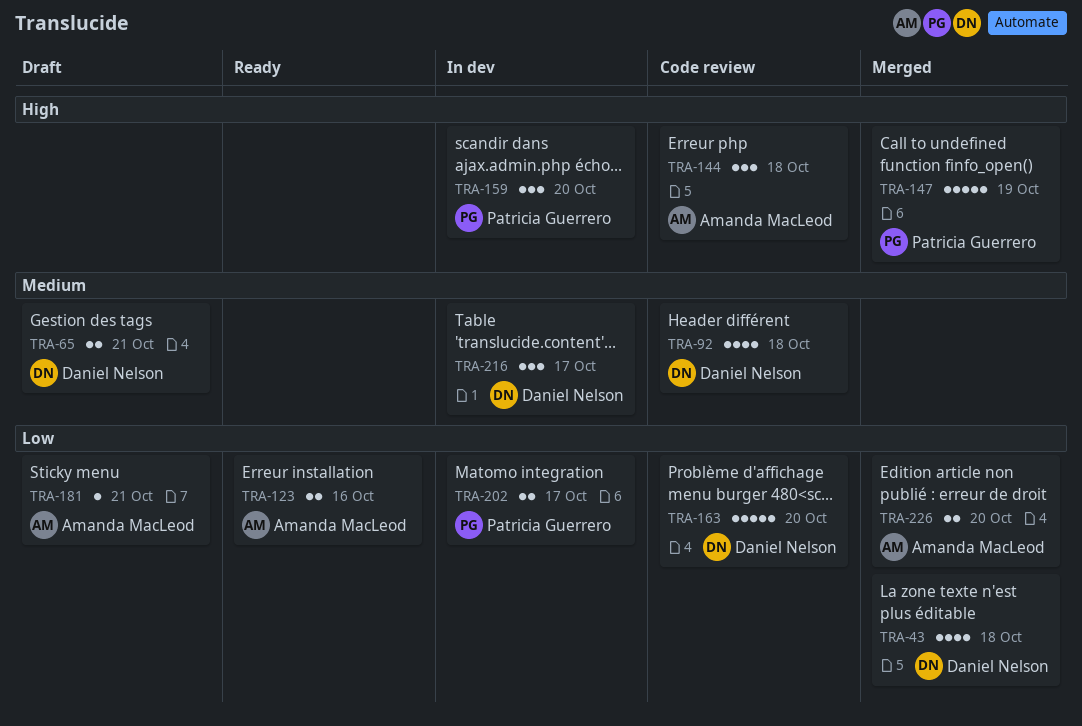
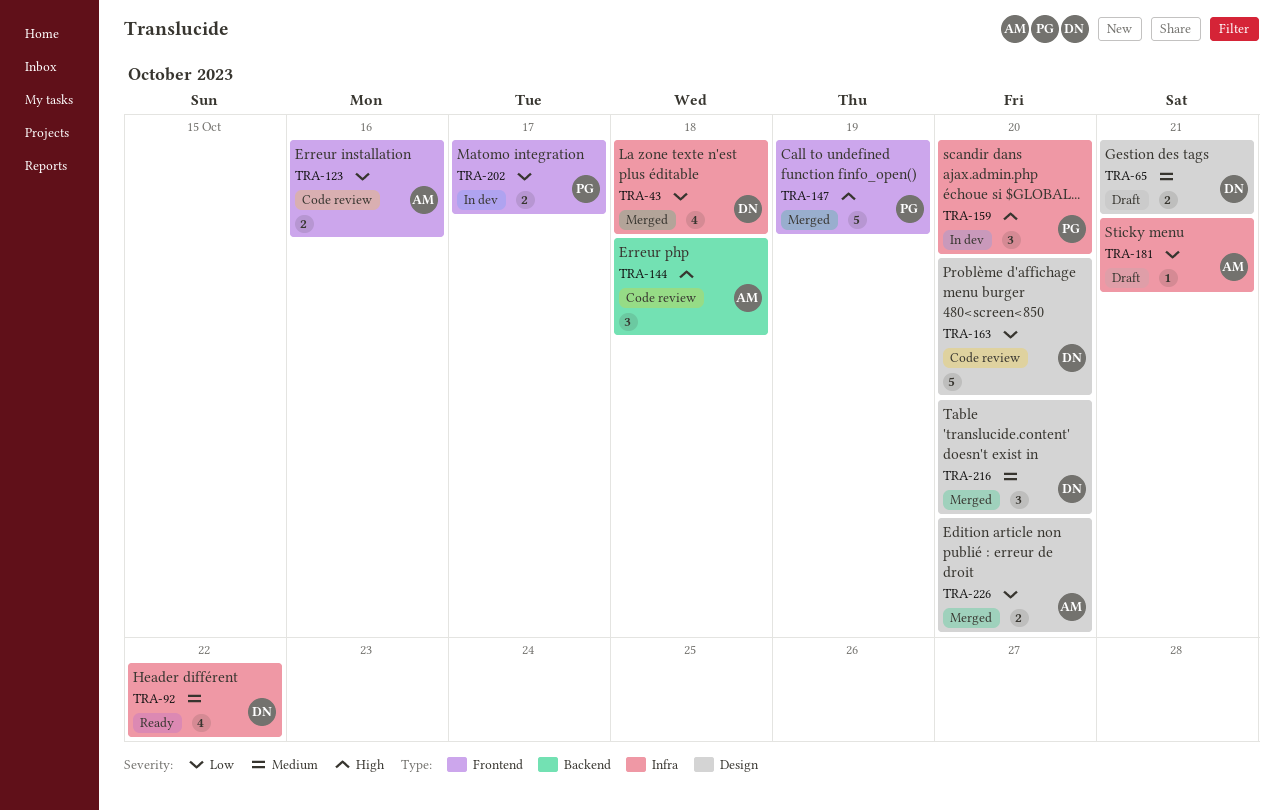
TRA-92, status: Code review -> Ready
TRA-92, due: Oct 18 -> Oct 22
TRA-123, status: Ready -> Code review
TRA-216, status: In dev -> Merged
TRA-216, due: Oct 17 -> Oct 20

